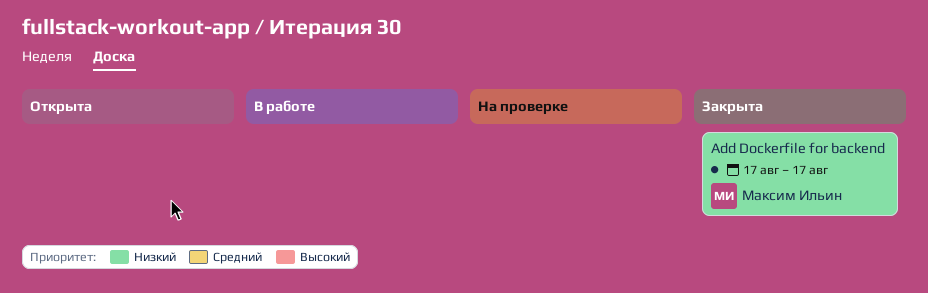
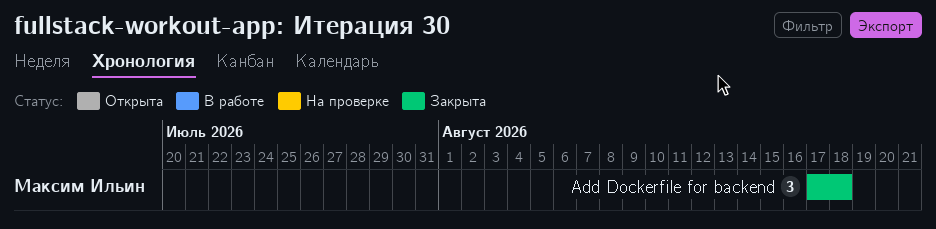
Add Dockerfile for backend, estimate: 1 -> 3
Add Dockerfile for backend, due: Aug 17 -> Aug 18

